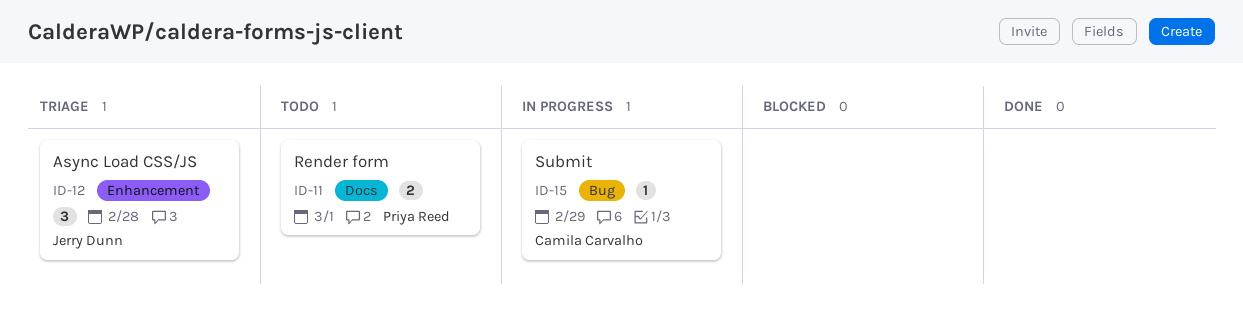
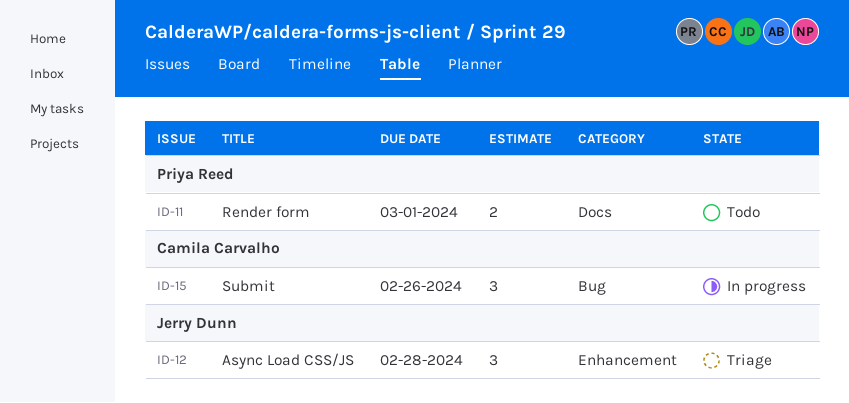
ID-15, estimate: 1 -> 3
ID-15, due: Feb 29 -> Feb 26

